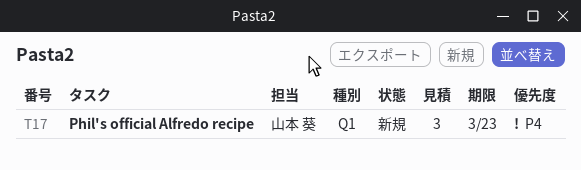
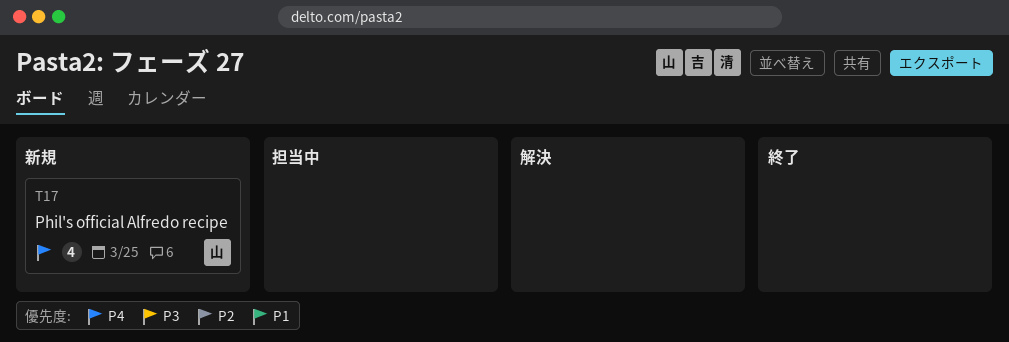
T17, estimate: 3 -> 4
T17, due: Mar 23 -> Mar 25

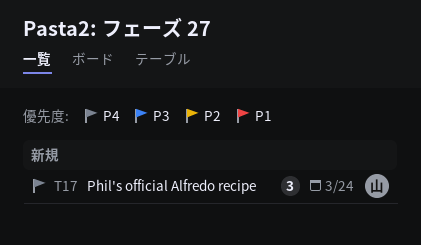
T17, estimate: 4 -> 3
T17, due: Mar 25 -> Mar 24

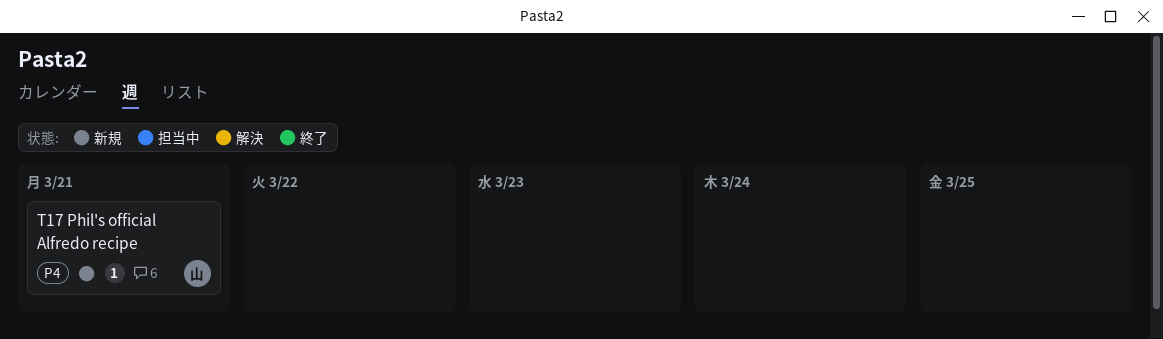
T17, estimate: 3 -> 1
T17, due: Mar 24 -> Mar 21

